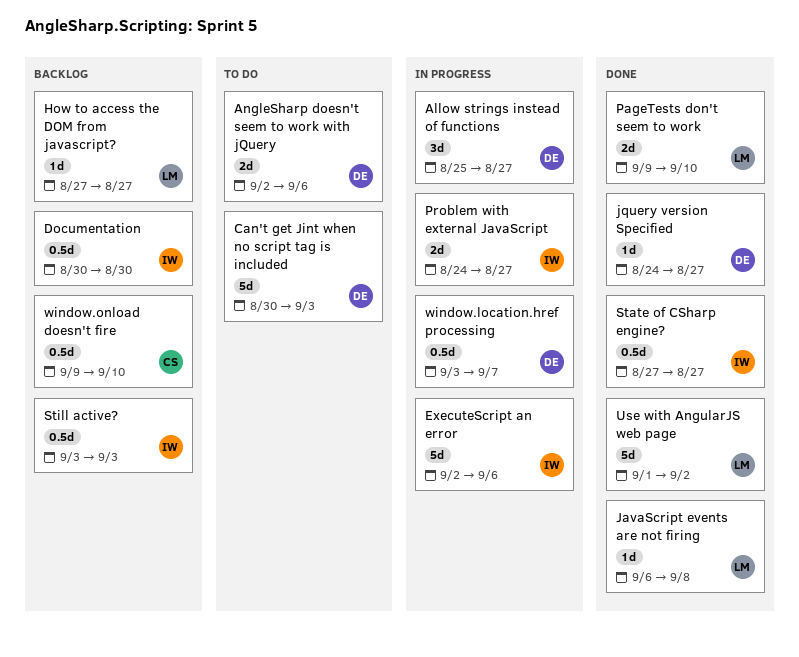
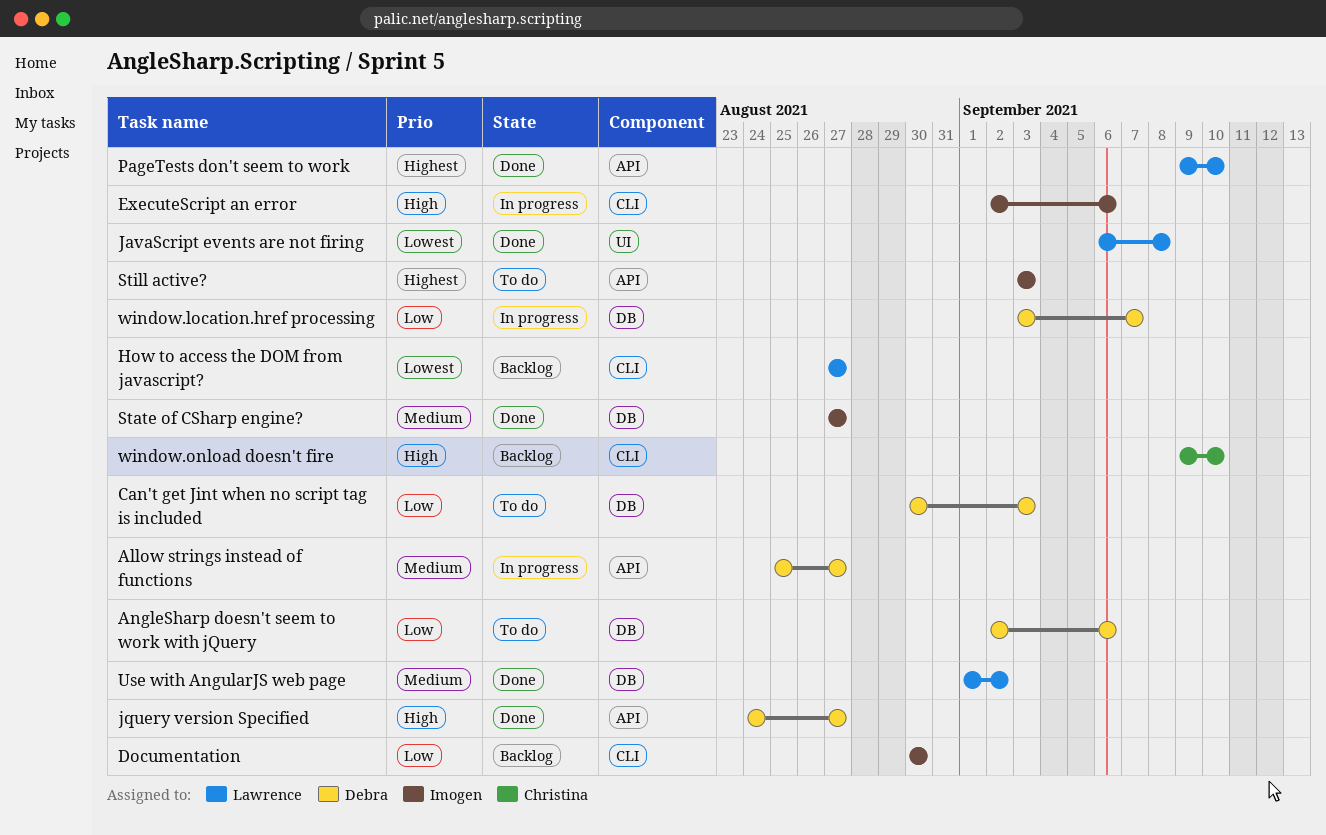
Problem with external JavaScript: present -> none
Still active?, status: Backlog -> To do

